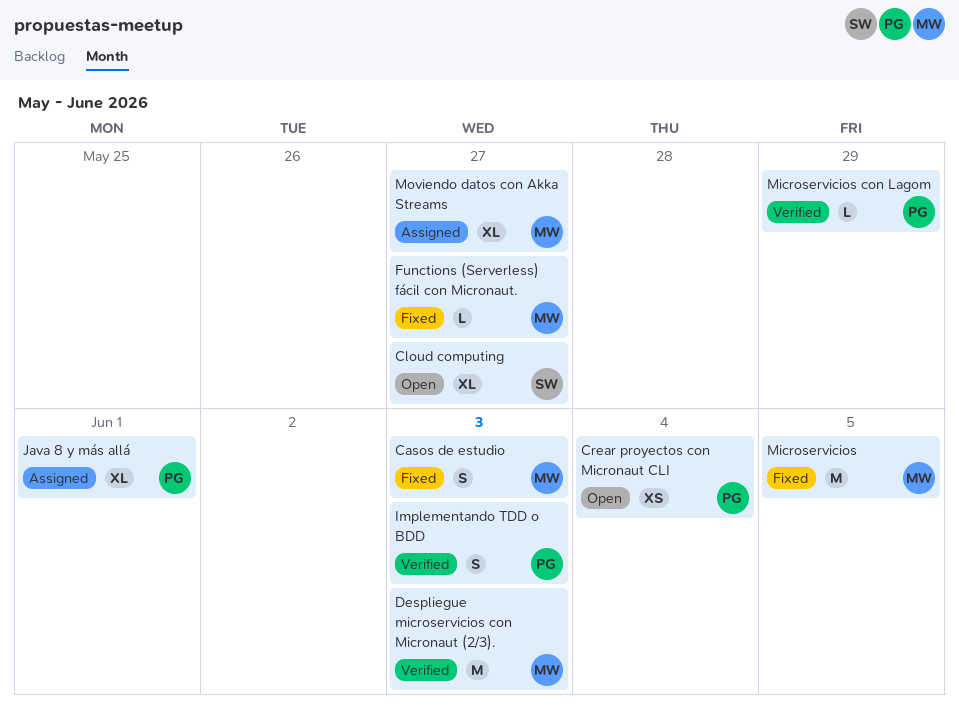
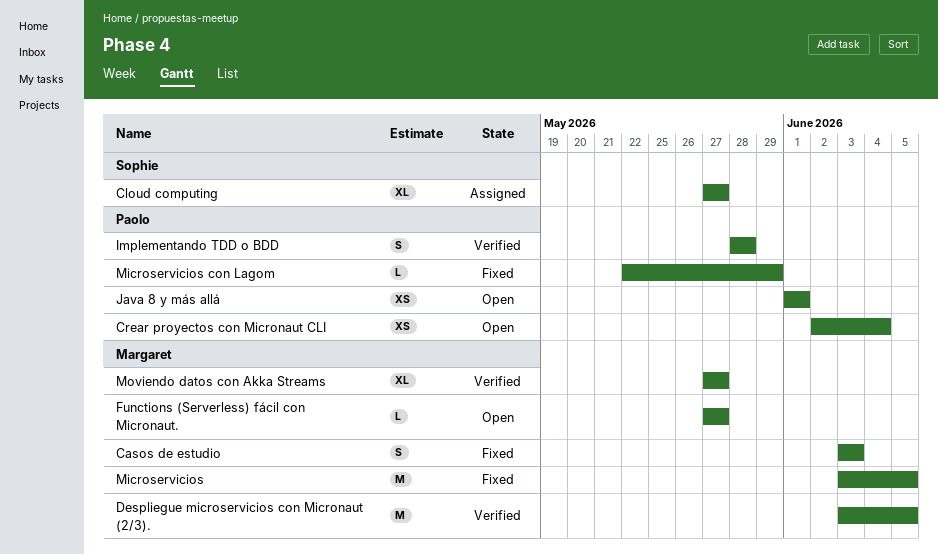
Cloud computing, status: Open -> Assigned
Despliegue microservicios con Micronaut (2/3)., due: Jun 3 -> Jun 5
Functions (Serverless) fácil con Micronaut., status: Fixed -> Open
Implementando TDD o BDD, due: Jun 3 -> May 28
Java 8 y más allá, status: Assigned -> Open
Java 8 y más allá, estimate: XL -> XS
Microservicios con Lagom, status: Verified -> Fixed
Moviendo datos con Akka Streams, status: Assigned -> Verified

